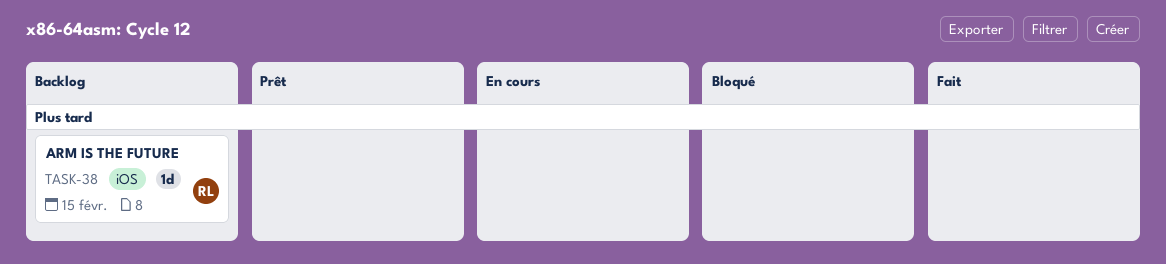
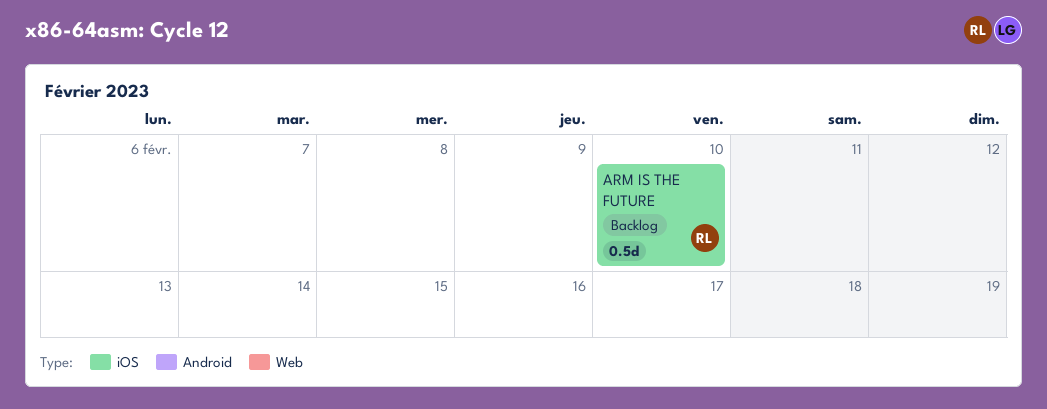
ARM IS THE FUTURE, estimate: 1d -> 0.5d
ARM IS THE FUTURE, due: Feb 15 -> Feb 10

